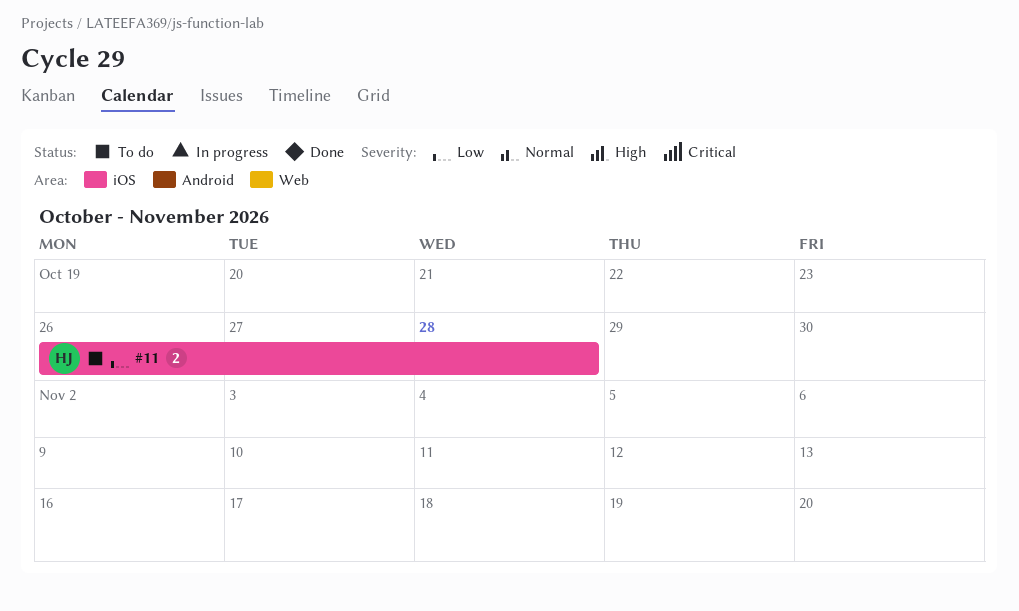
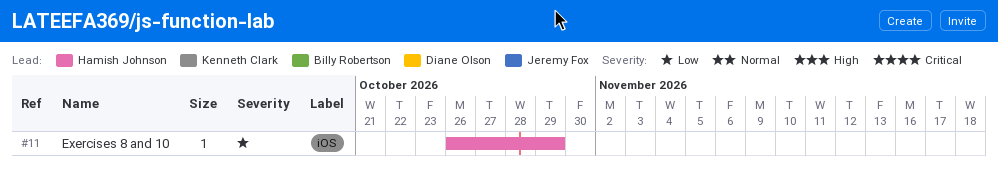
#11, estimate: 2 -> 1
#11, due: Oct 28 -> Oct 29

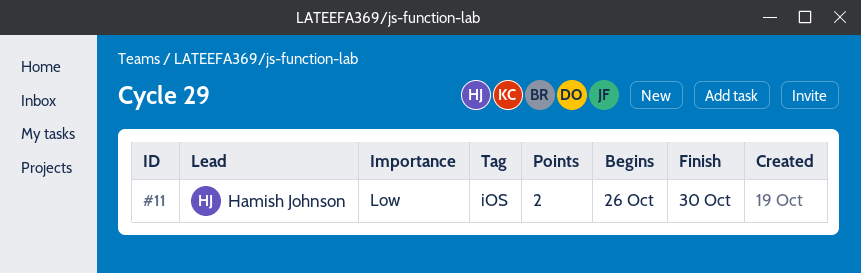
#11, estimate: 1 -> 2
#11, due: Oct 29 -> Oct 30

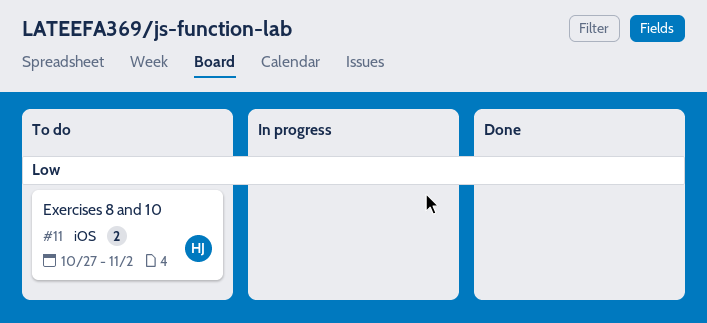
#11, start: Oct 26 -> Oct 27
#11, due: Oct 30 -> Nov 2

